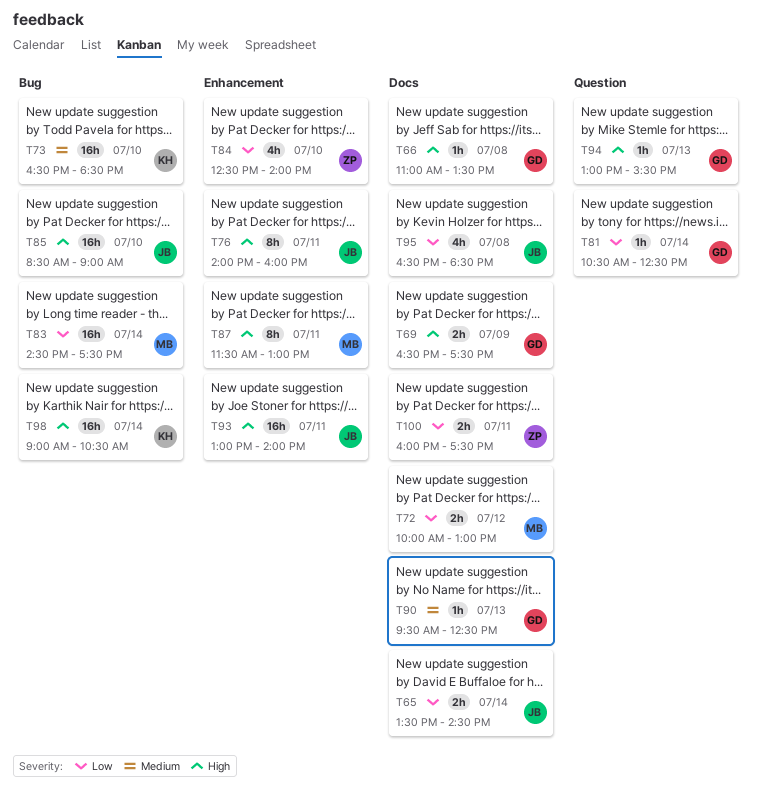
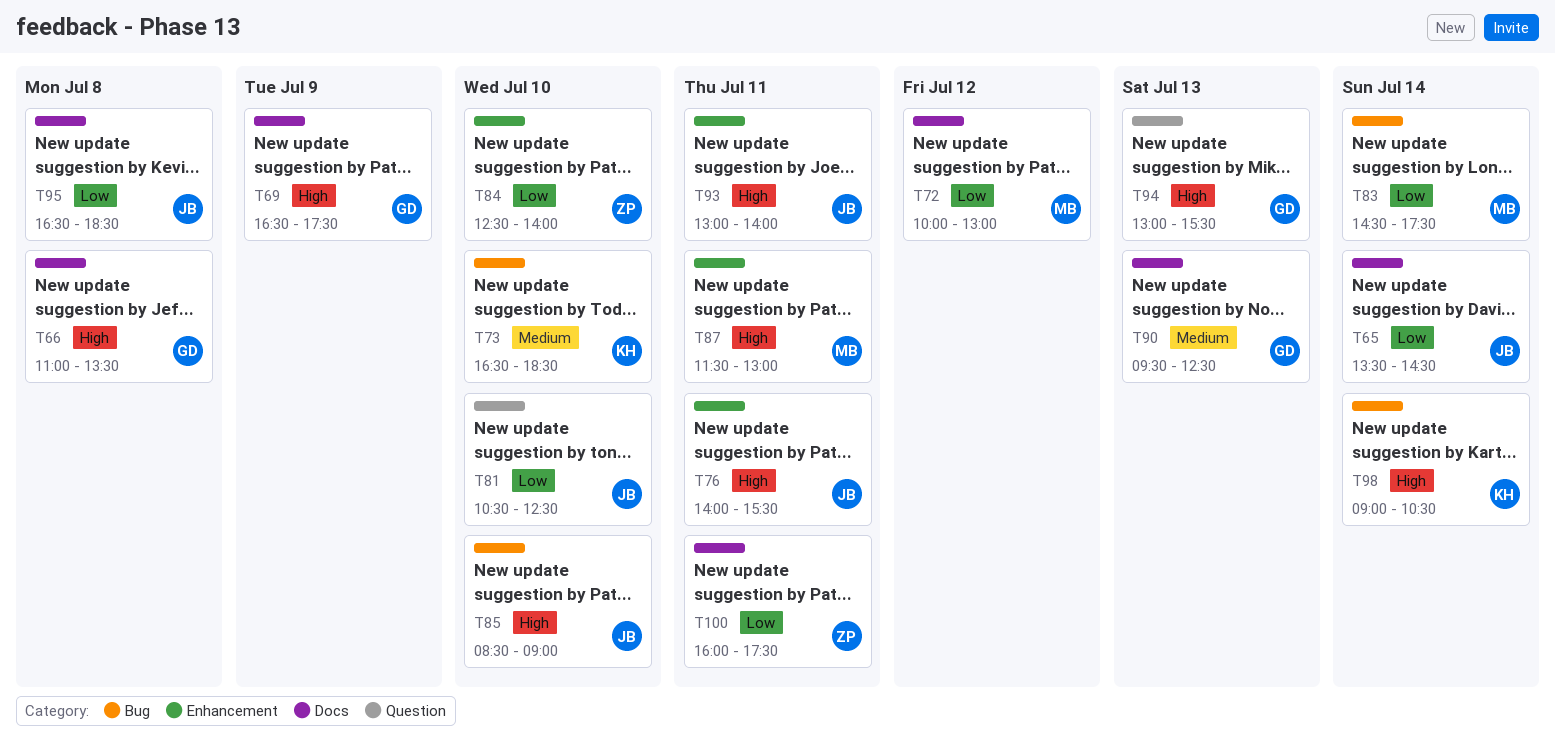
T76, ends: 16:00 -> 15:30
T81, owner: GD -> JB
T81, day: Jul 14 -> Jul 10

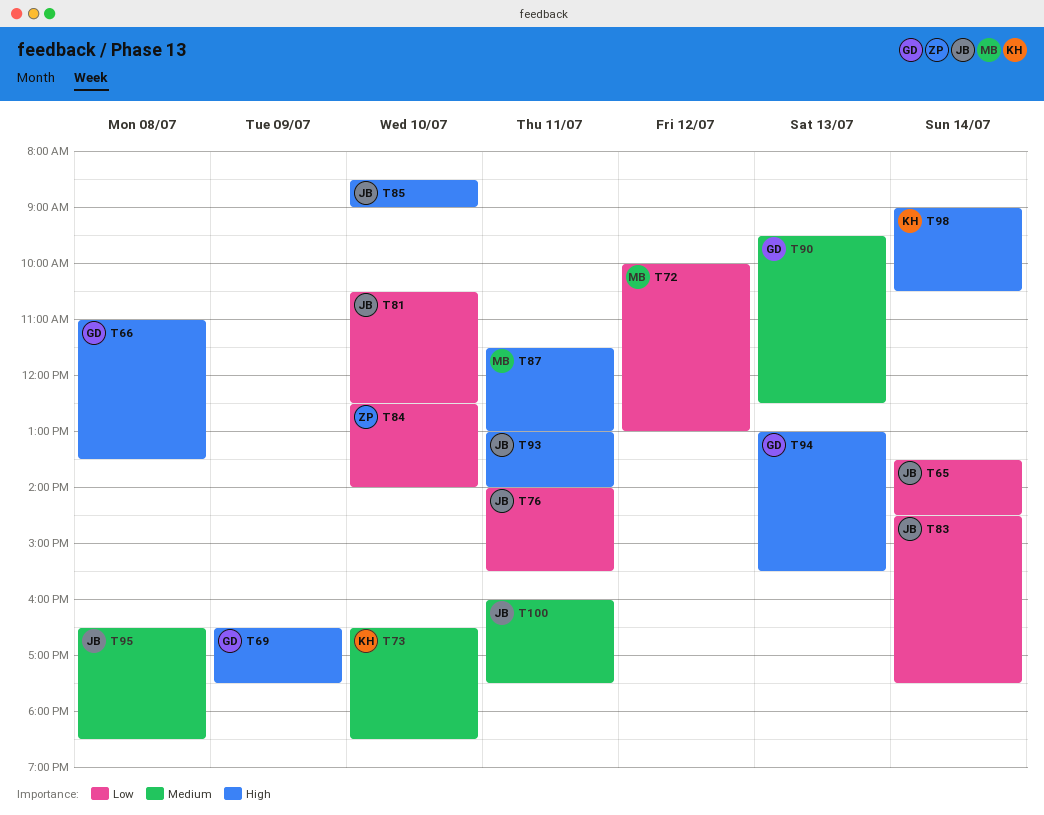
T76, priority: High -> Low
T83, owner: MB -> JB
T95, priority: Low -> Medium
T100, owner: ZP -> JB
T100, priority: Low -> Medium

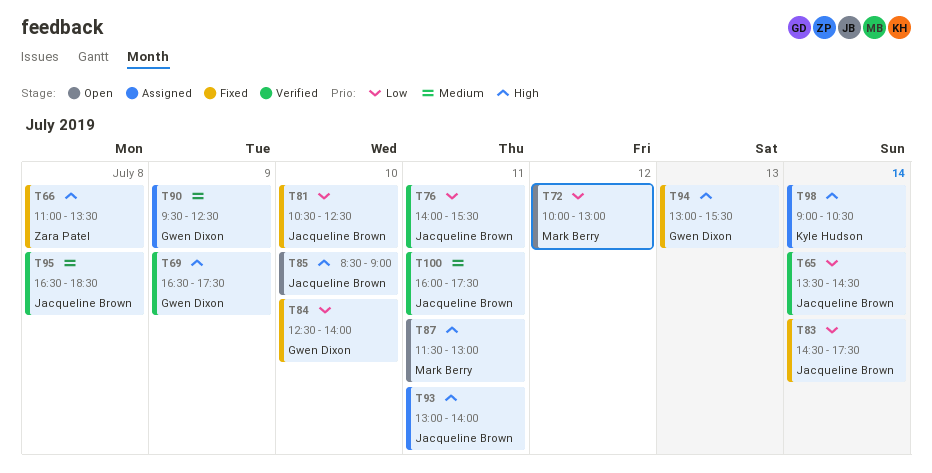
T66, owner: Gwen Dixon -> Zara Patel
T73: present -> none
T84, owner: Zara Patel -> Gwen Dixon
T90, day: Jul 13 -> Jul 9

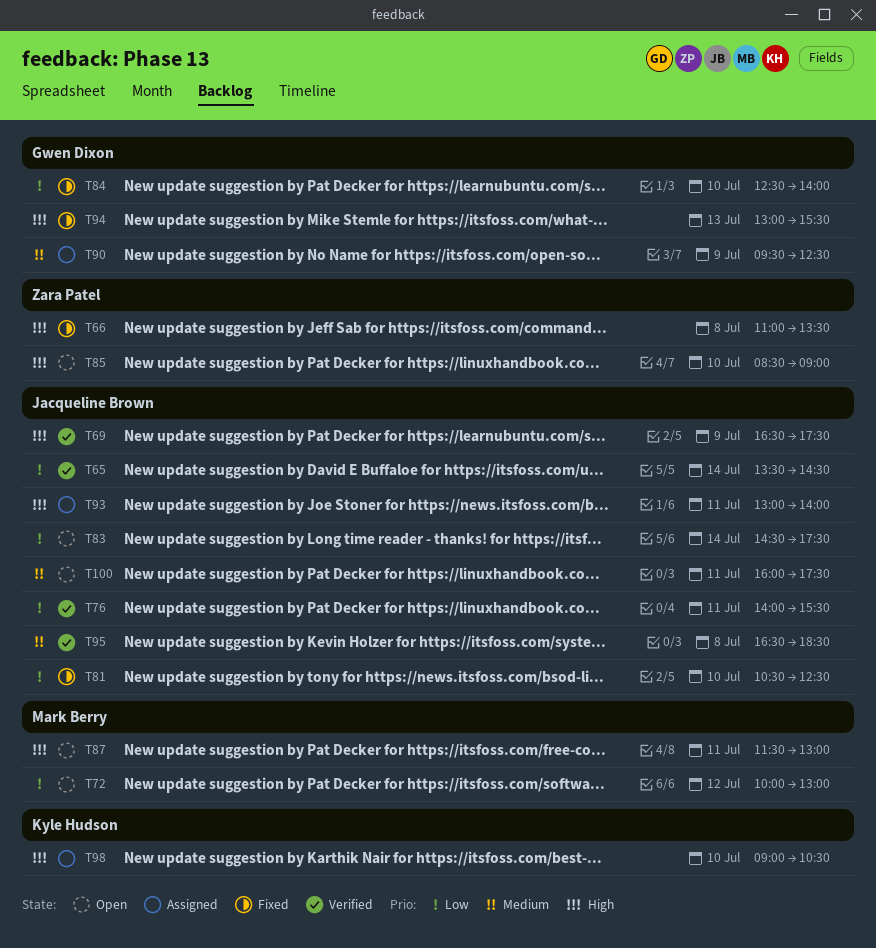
T69, owner: Gwen Dixon -> Jacqueline Brown
T83, status: Fixed -> Open
T85, owner: Jacqueline Brown -> Zara Patel
T98, day: Jul 14 -> Jul 10
T100, status: Verified -> Open

